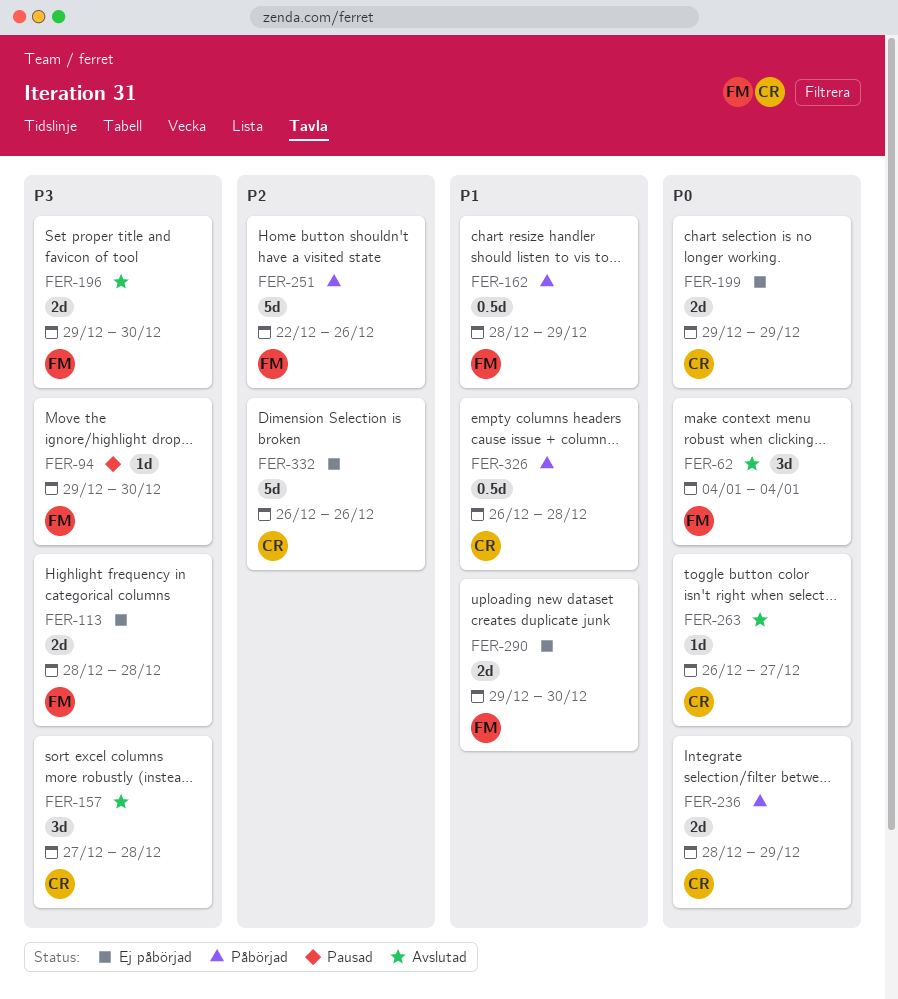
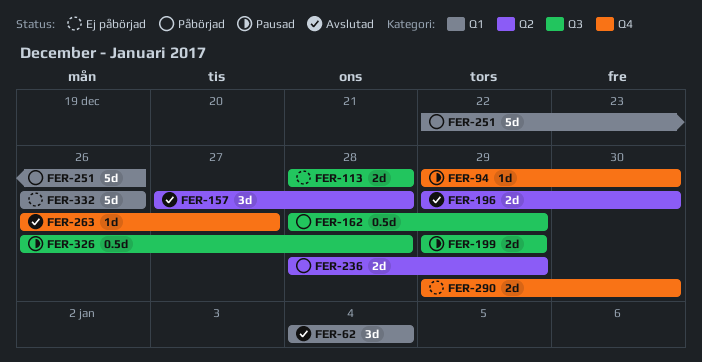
FER-199, status: Ej påbörjad -> Pausad
FER-326, status: Påbörjad -> Pausad

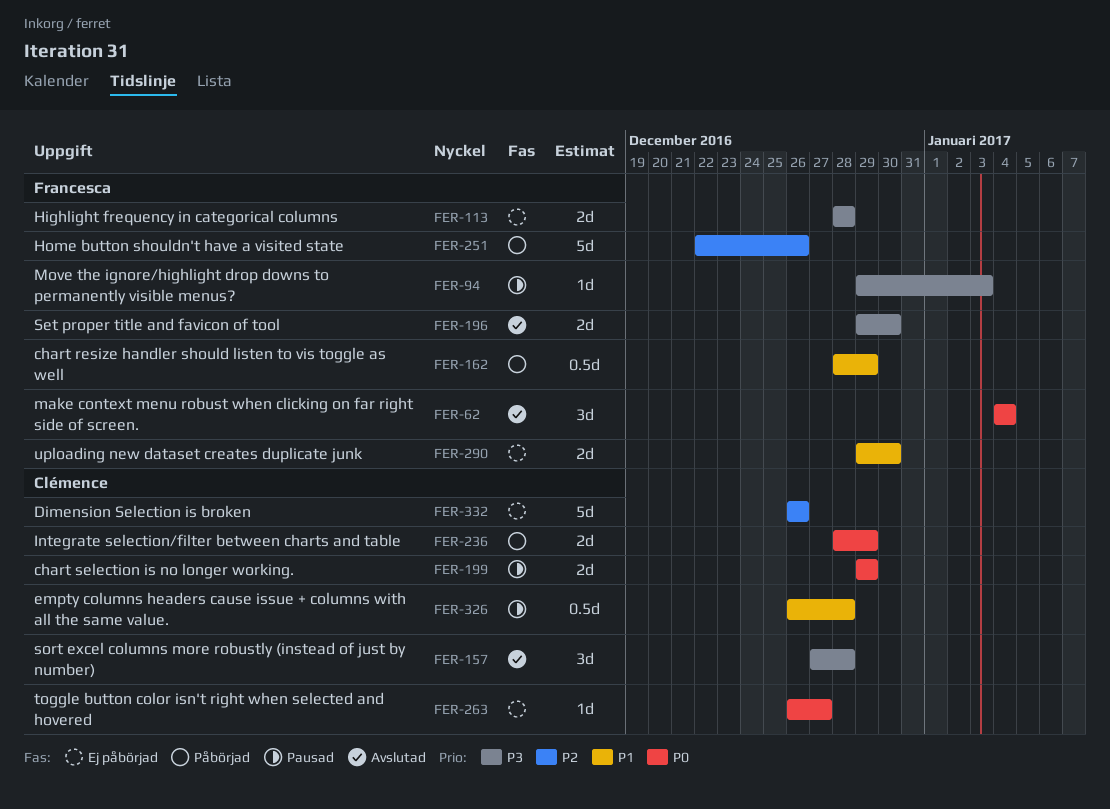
FER-94, due: Dec 30 -> Jan 3
FER-263, status: Avslutad -> Ej påbörjad

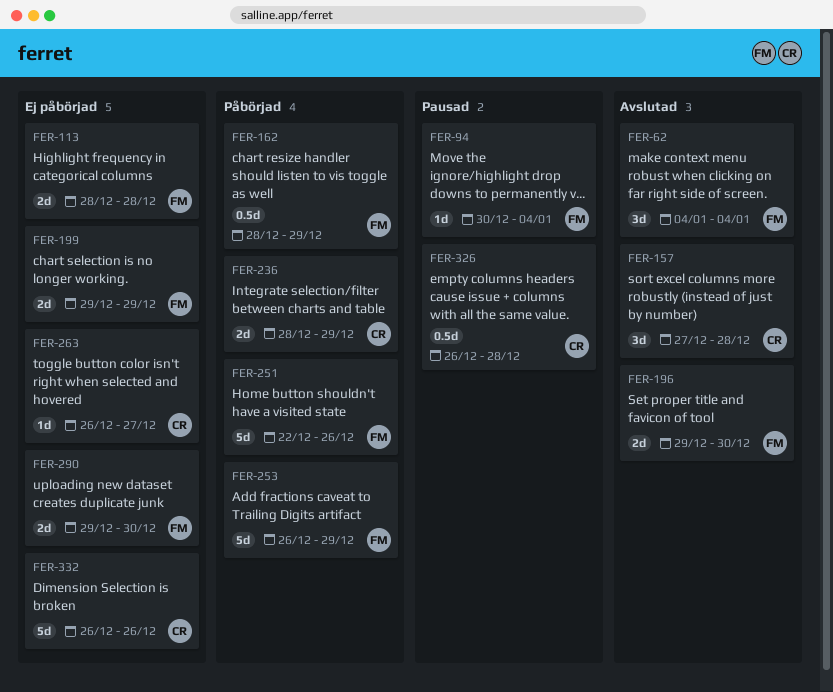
FER-94, start: Dec 29 -> Dec 30
FER-94, due: Jan 3 -> Jan 4
FER-199, status: Pausad -> Ej påbörjad
FER-199, owner: Clémence -> Francesca
FER-253: none -> present

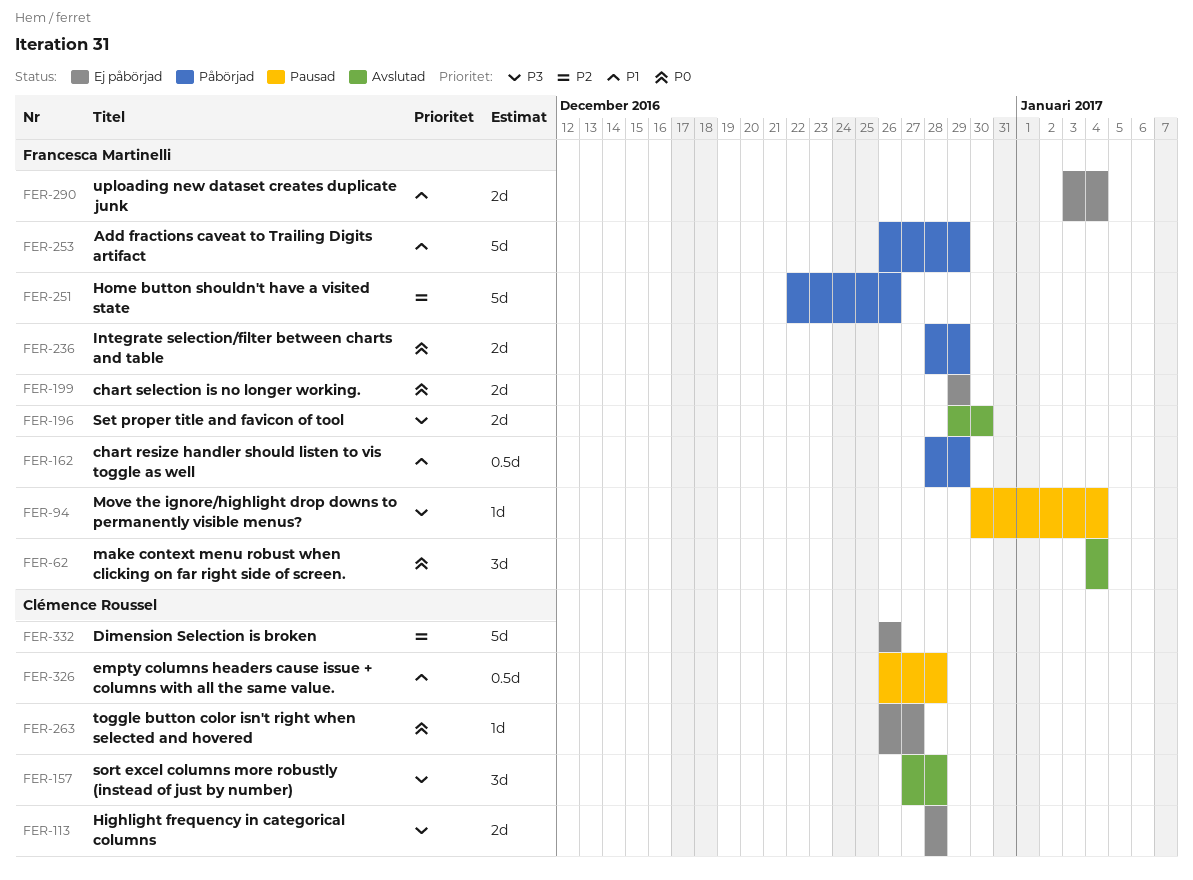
FER-113, owner: Francesca Martinelli -> Clémence Roussel
FER-236, owner: Clémence Roussel -> Francesca Martinelli
FER-290, start: Dec 29 -> Jan 3
FER-290, due: Dec 30 -> Jan 4

